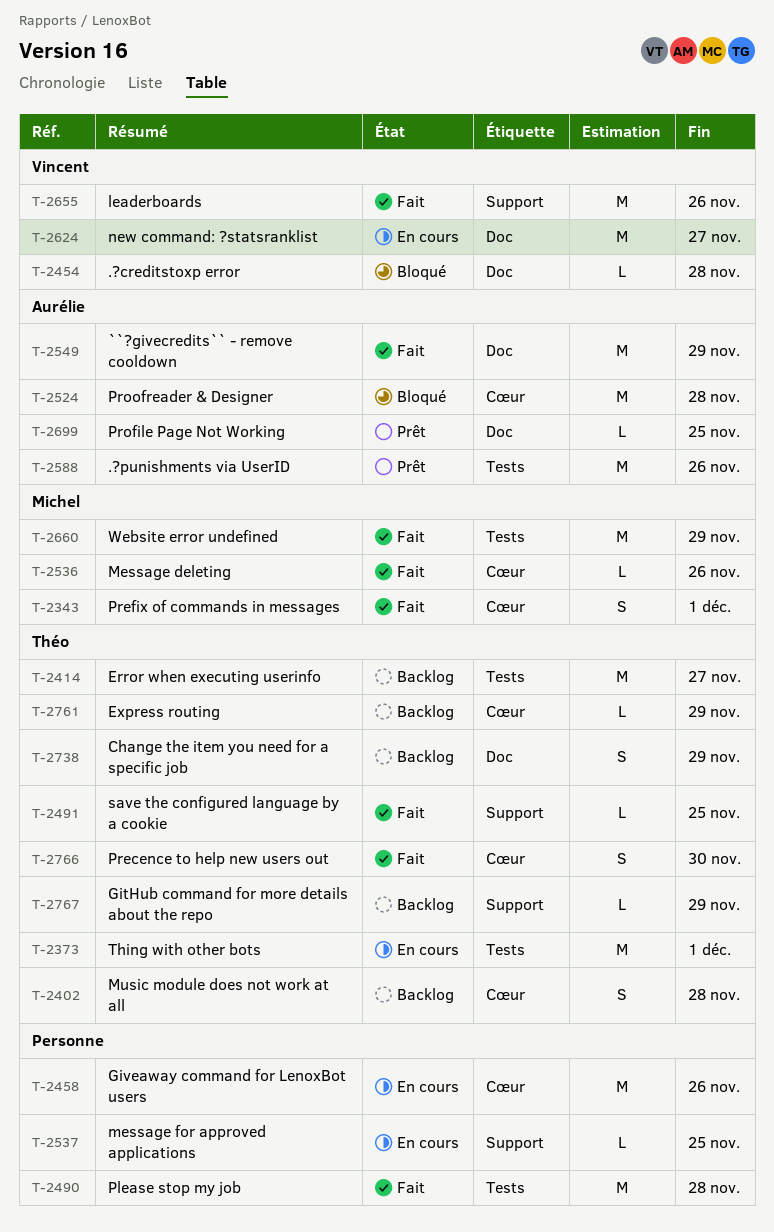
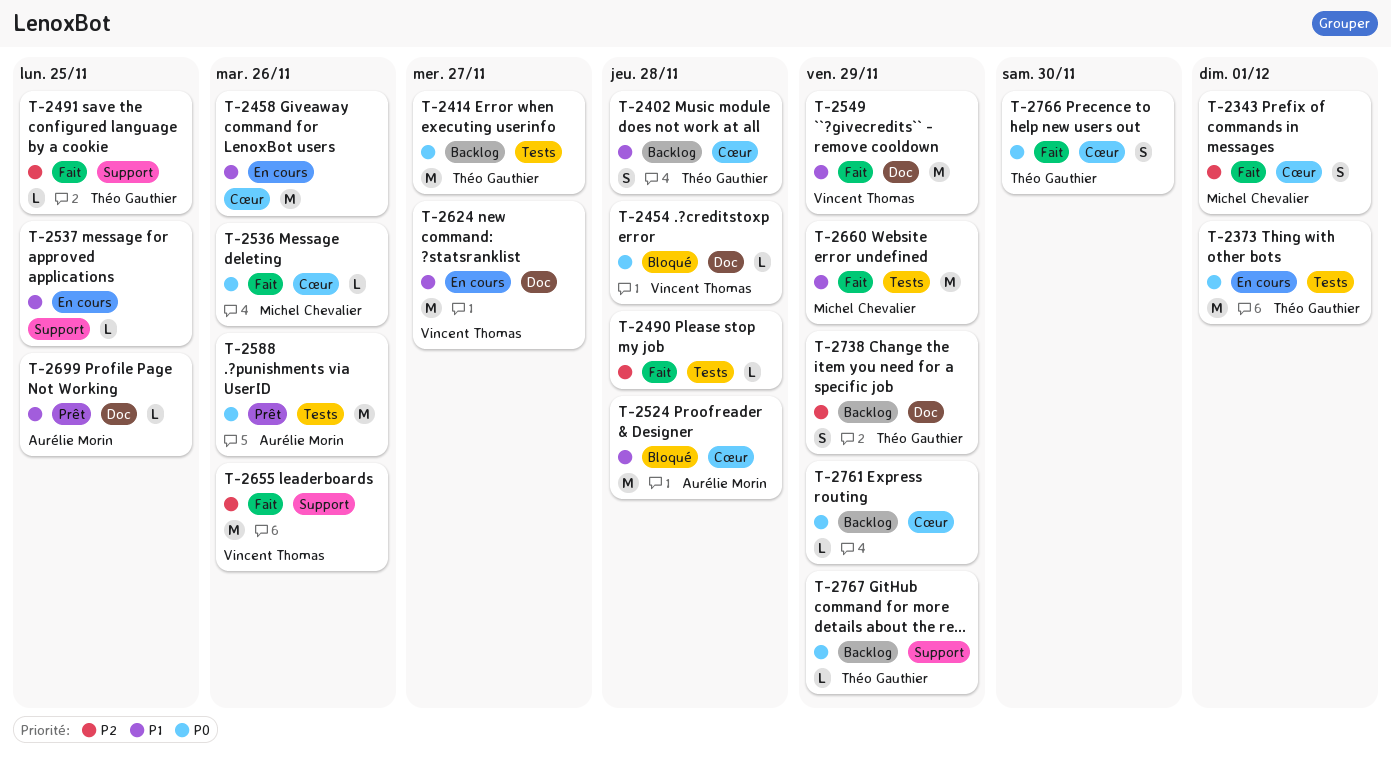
T-2490, estimate: M -> L
T-2549, owner: Aurélie Morin -> Vincent Thomas
T-2761, owner: Théo Gauthier -> none

